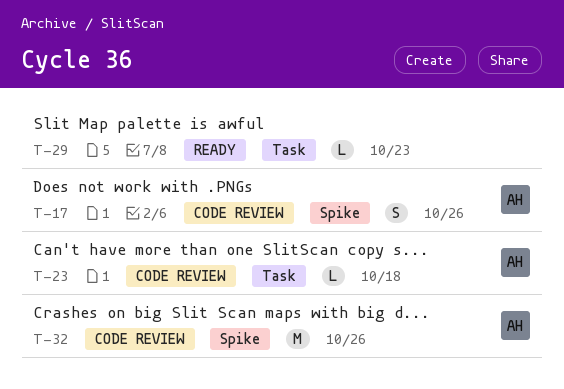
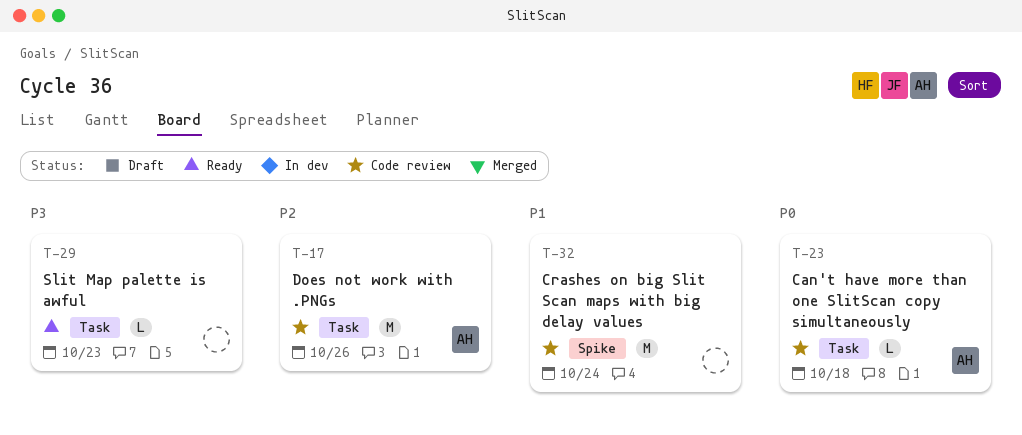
T-17, label: Spike -> Task
T-17, estimate: S -> M
T-32, owner: AH -> none
T-32, due: Oct 26 -> Oct 24

